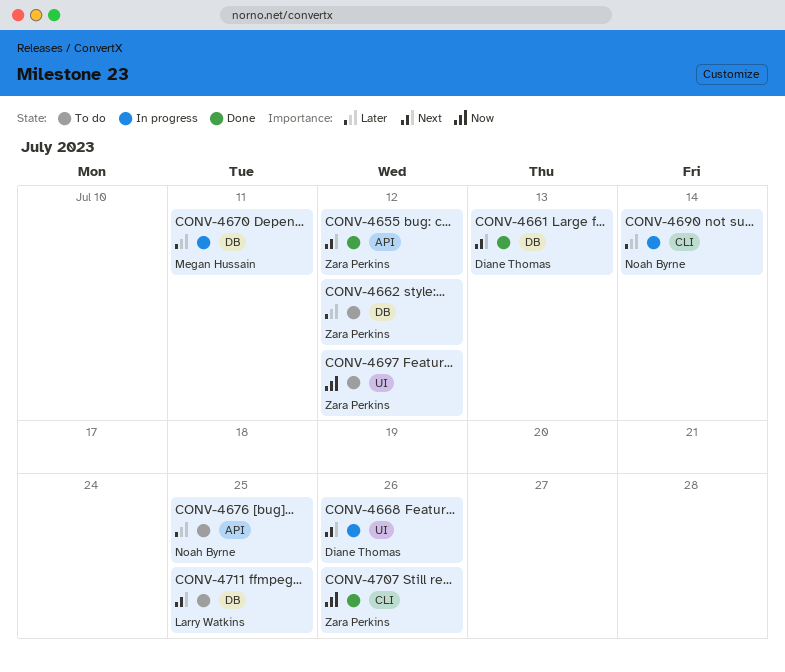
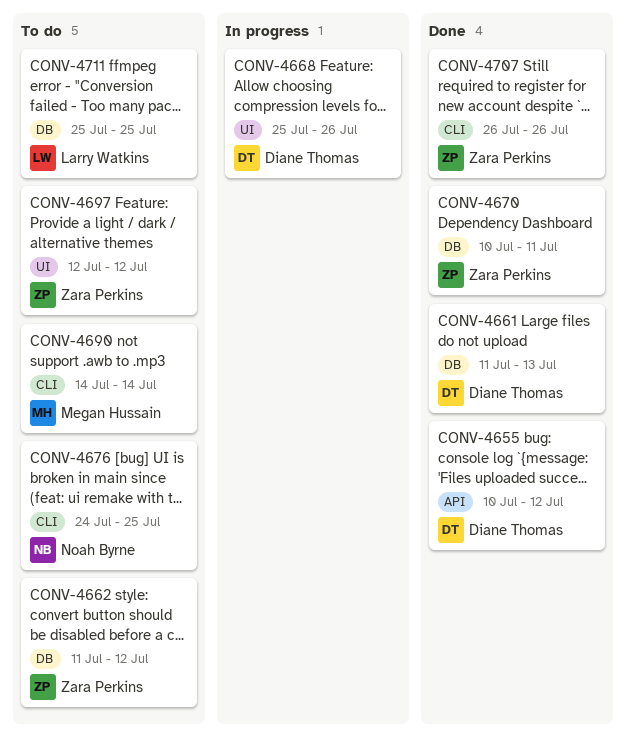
CONV-4655, owner: Zara Perkins -> Diane Thomas
CONV-4670, status: In progress -> Done
CONV-4670, owner: Megan Hussain -> Zara Perkins
CONV-4676, label: API -> CLI
CONV-4690, status: In progress -> To do
CONV-4690, owner: Noah Byrne -> Megan Hussain

